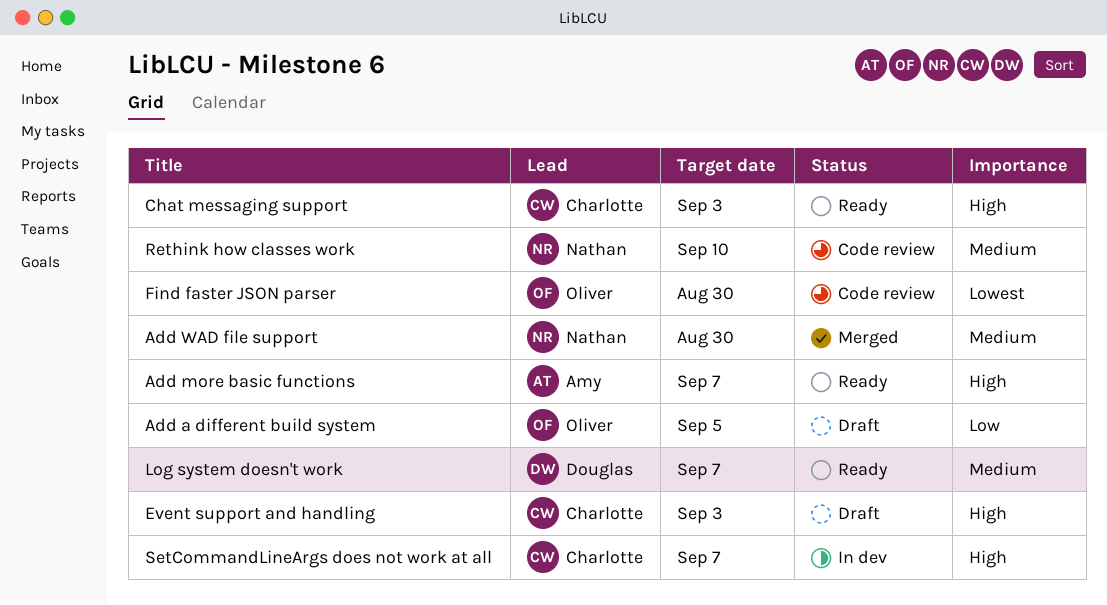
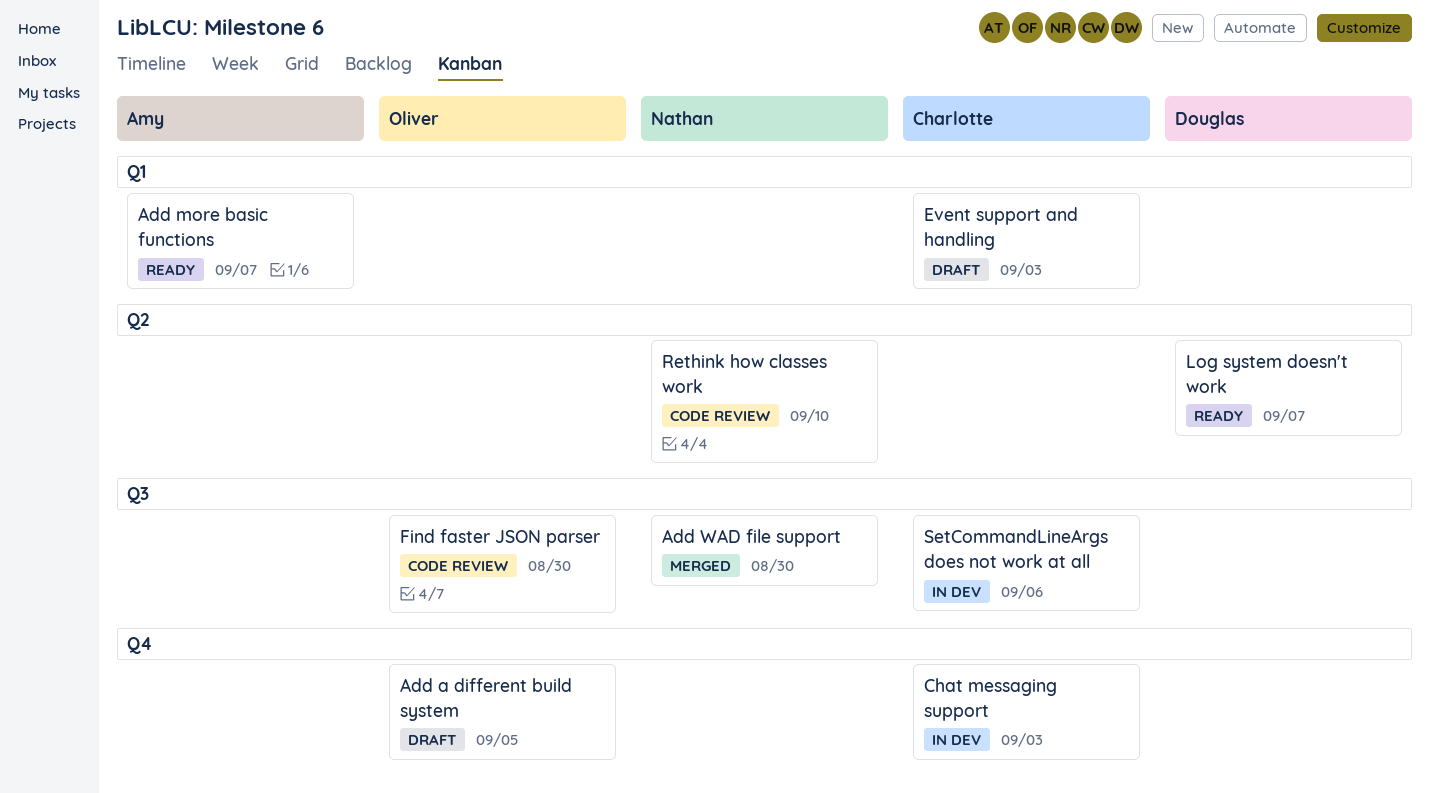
Chat messaging support, status: Ready -> In dev
SetCommandLineArgs does not work at all, due: Sep 7 -> Sep 6

